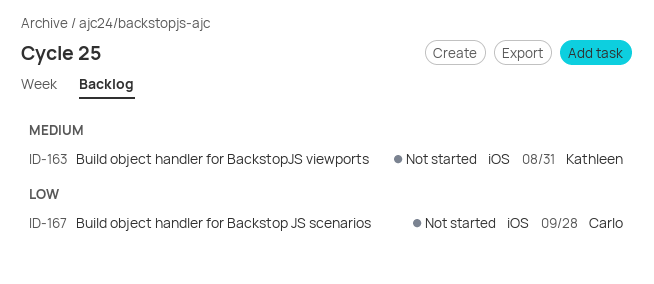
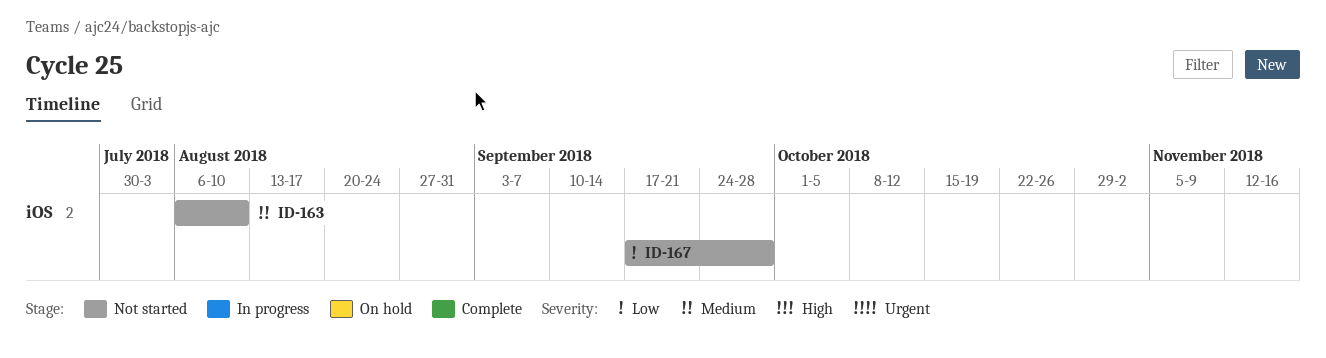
ID-163, due: Aug 31 -> Aug 10

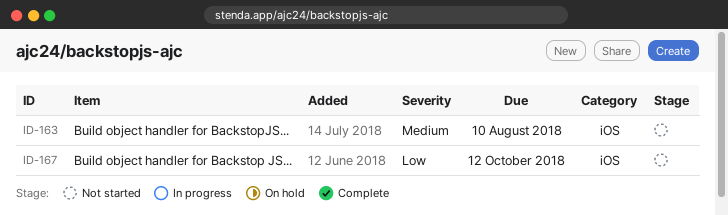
ID-167, due: Sep 28 -> Oct 12

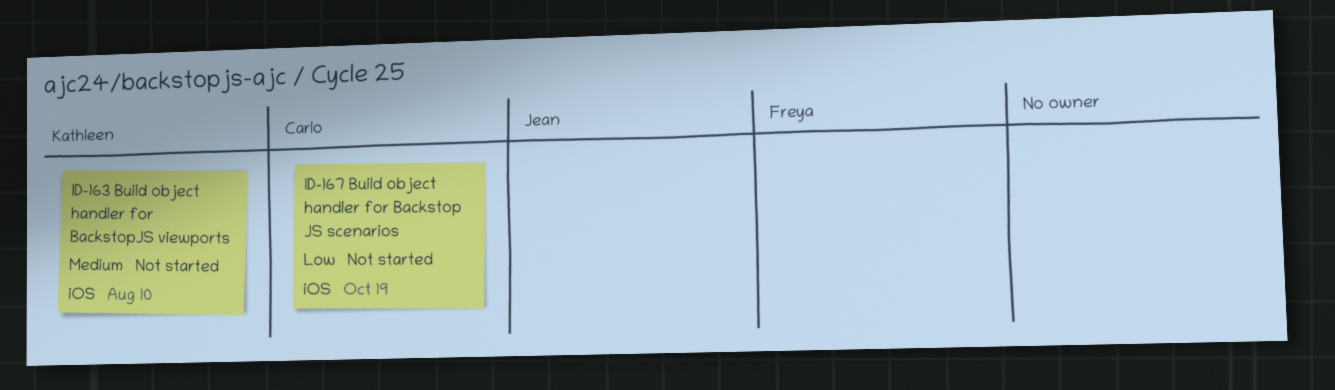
ID-167, due: Oct 12 -> Oct 19

